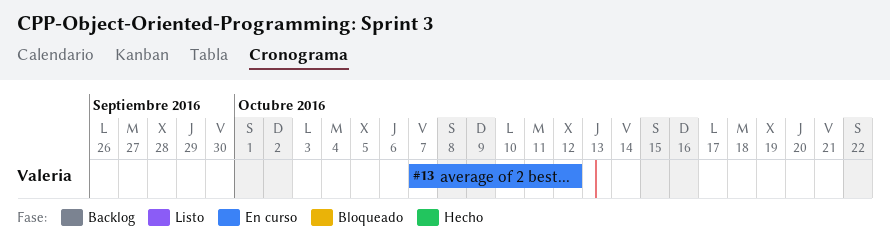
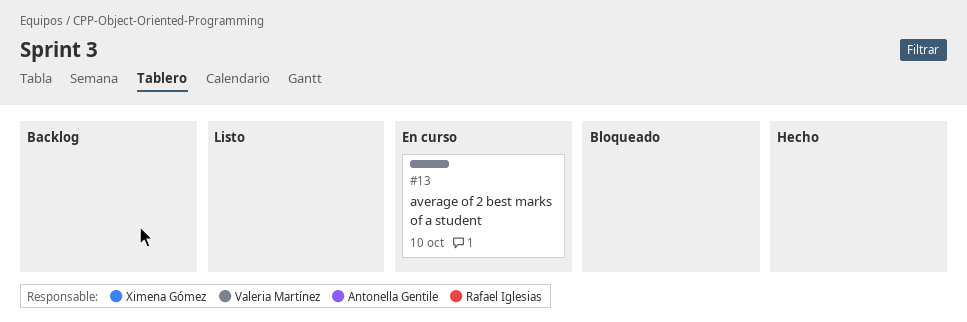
#13, due: Oct 12 -> Oct 10

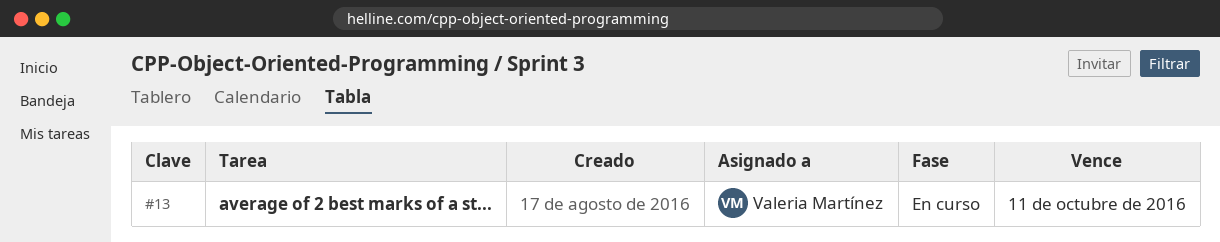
#13, due: Oct 10 -> Oct 11

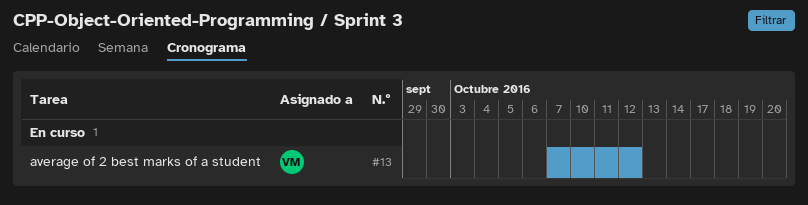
#13, due: Oct 11 -> Oct 12

